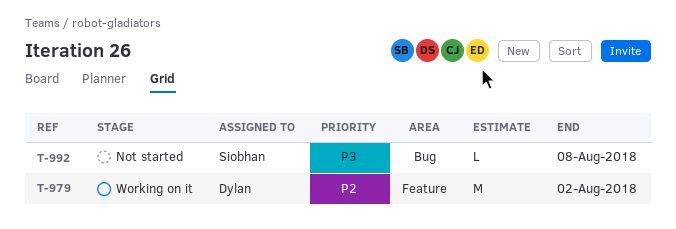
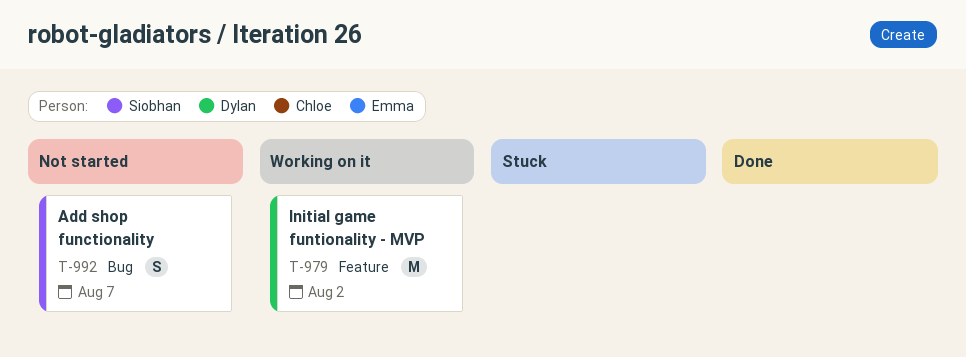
T-992, estimate: L -> S
T-992, due: Aug 8 -> Aug 7

